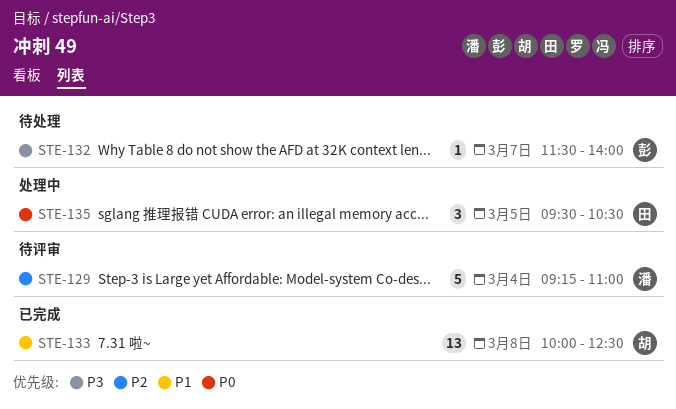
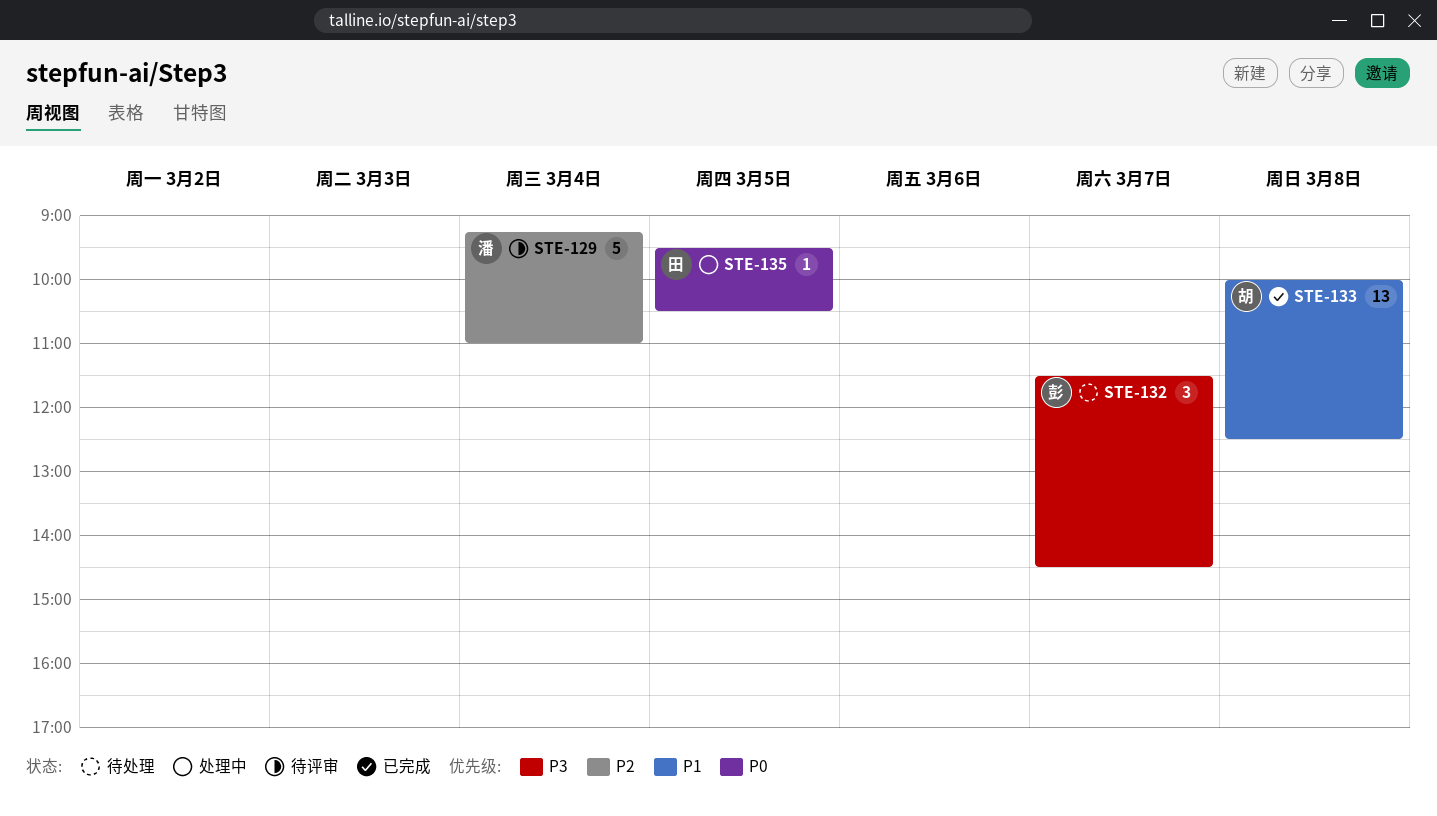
STE-132, estimate: 1 -> 3
STE-132, ends: 14:00 -> 14:30
STE-135, estimate: 3 -> 1

